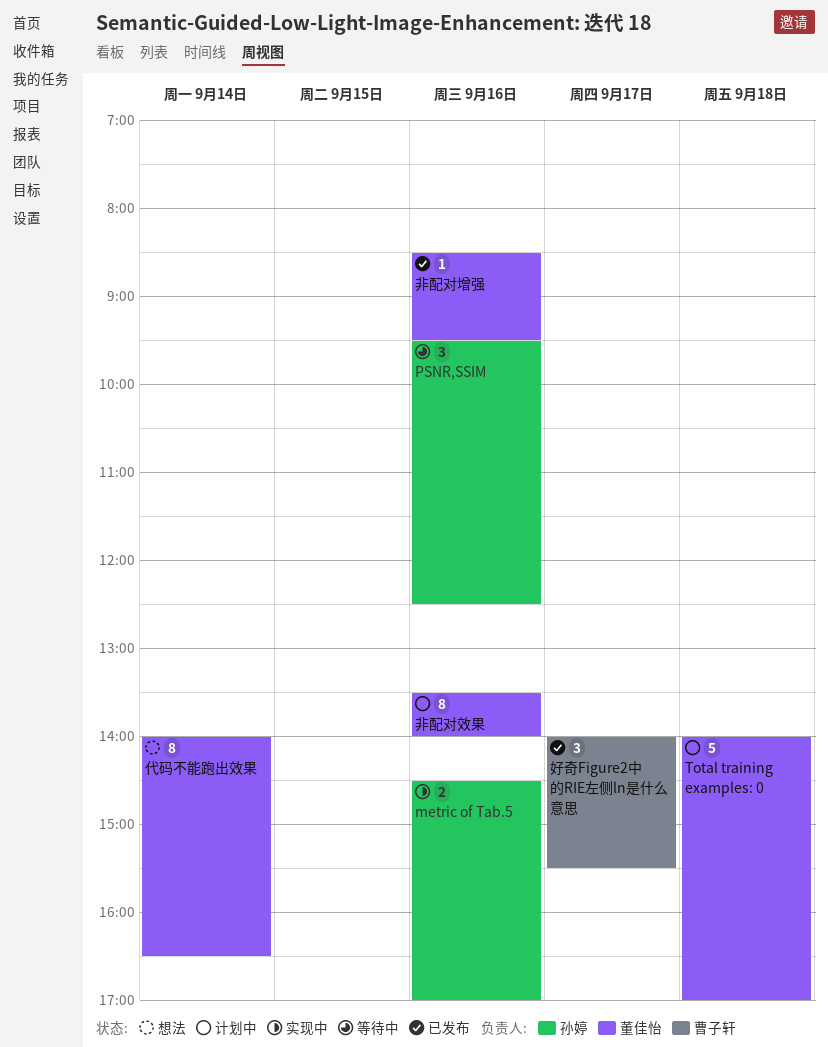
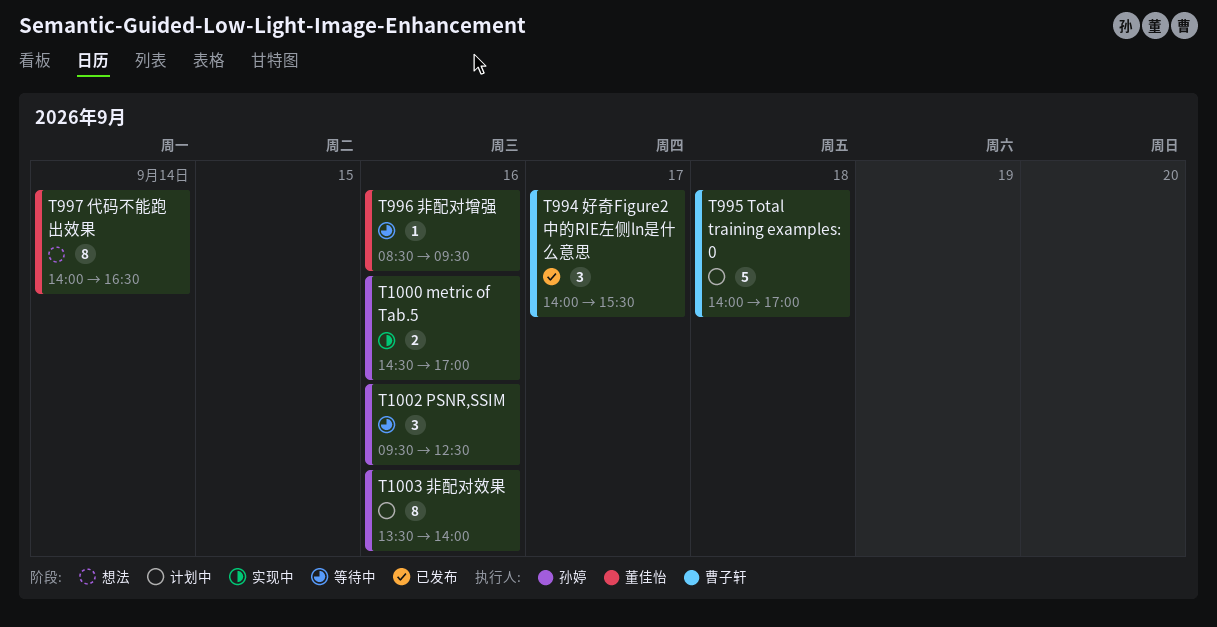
Total training examples: 0, owner: 董佳怡 -> 曹子轩
非配对增强, status: 已发布 -> 等待中
非配对效果, owner: 董佳怡 -> 孙婷

